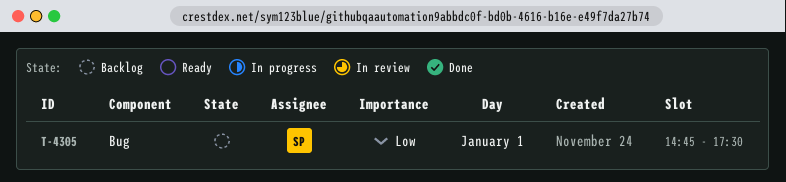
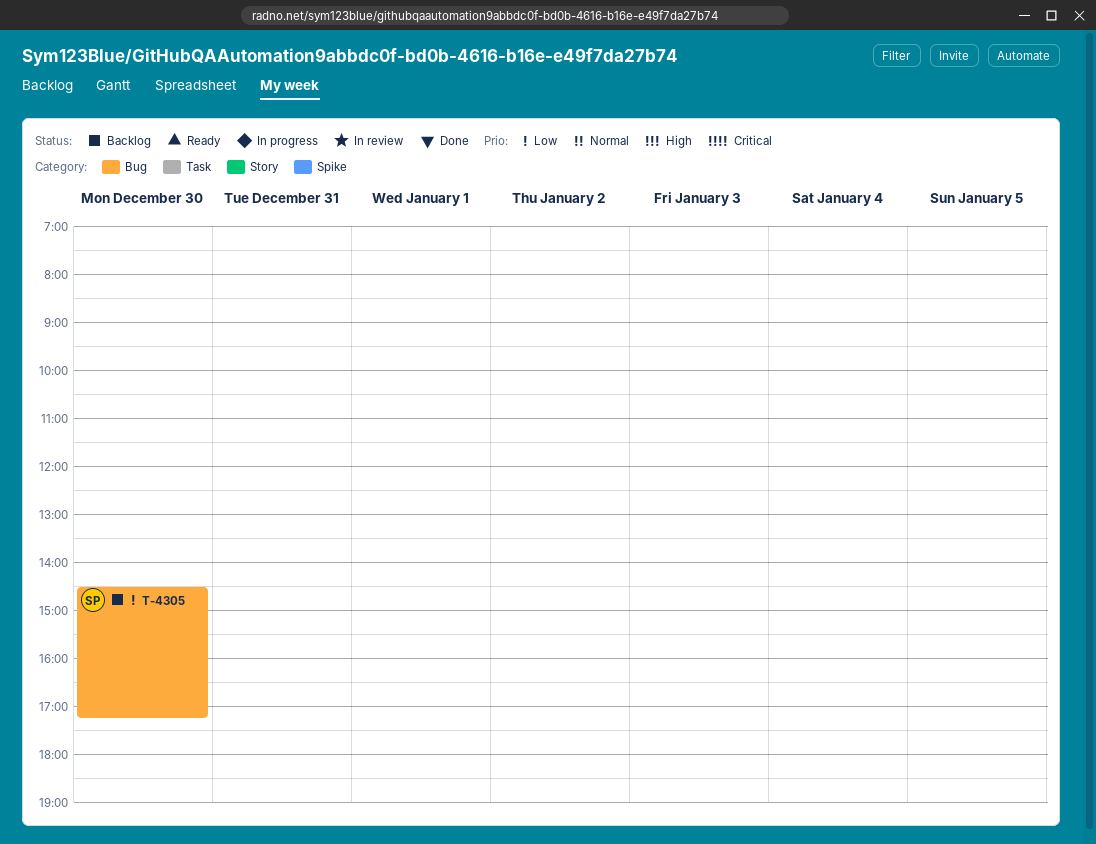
T-4305, day: Jan 1 -> Dec 30
T-4305, begins: 14:45 -> 14:30
T-4305, ends: 17:30 -> 17:15

